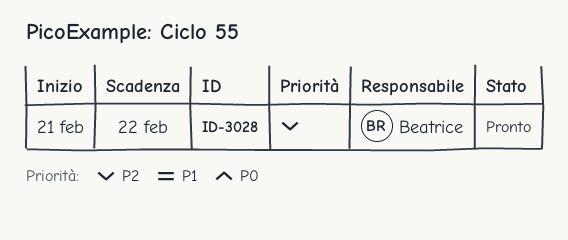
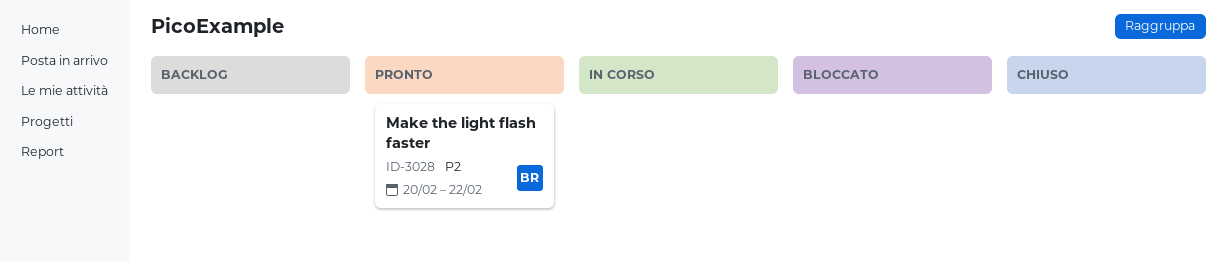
ID-3028, start: Feb 21 -> Feb 20

